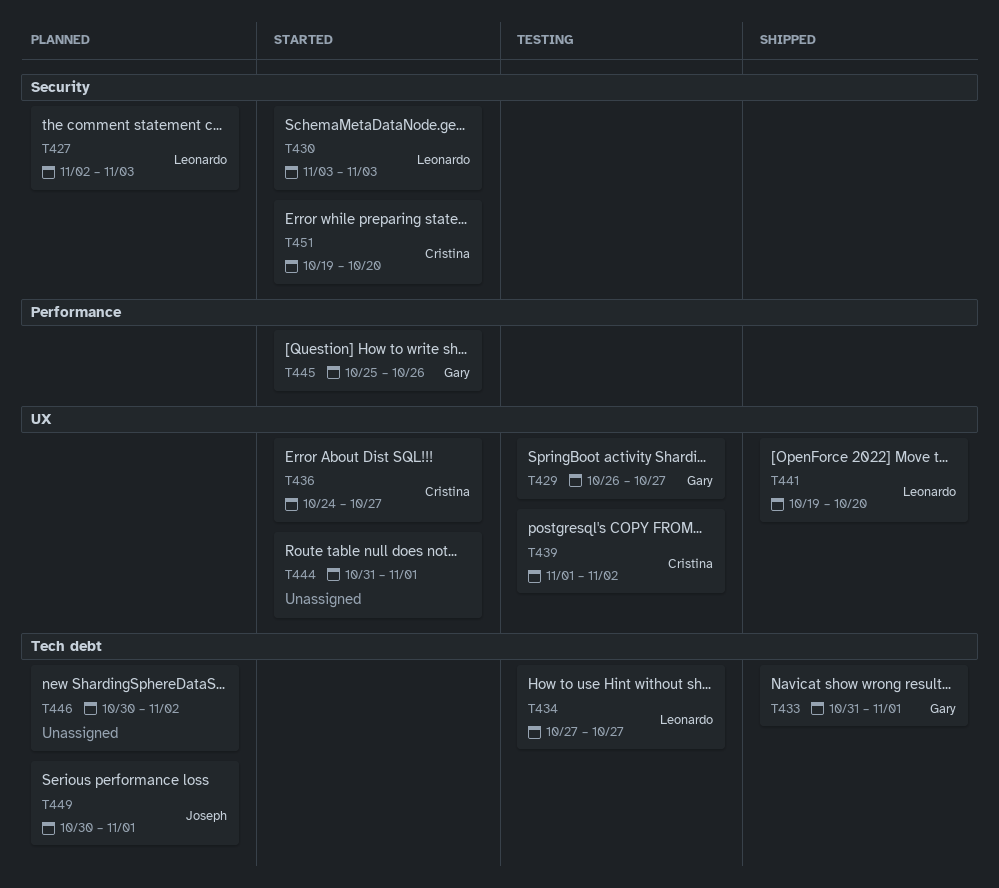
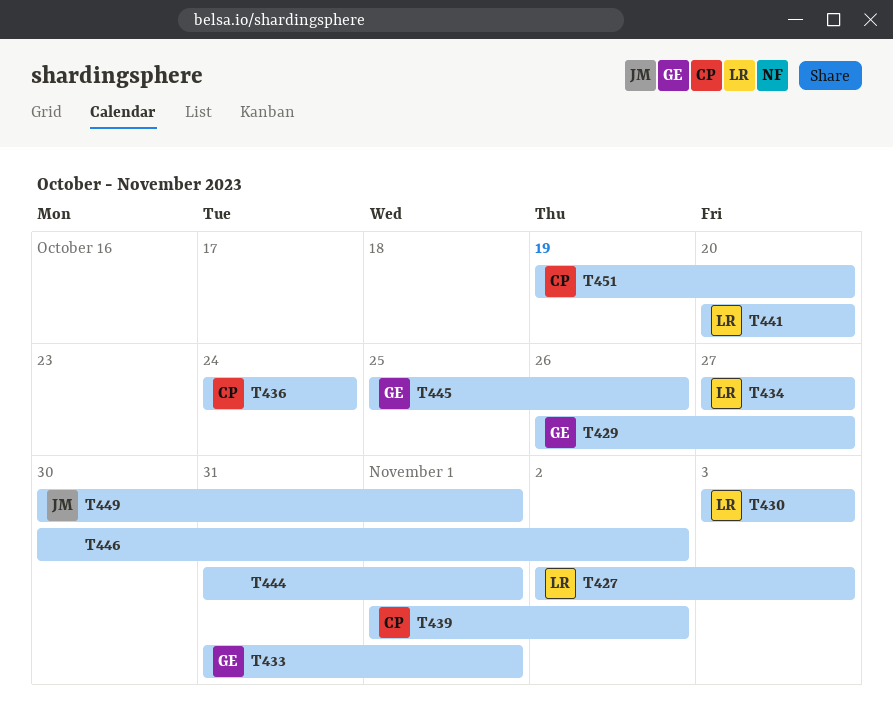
T436, due: Oct 27 -> Oct 24
T441, start: Oct 19 -> Oct 20

